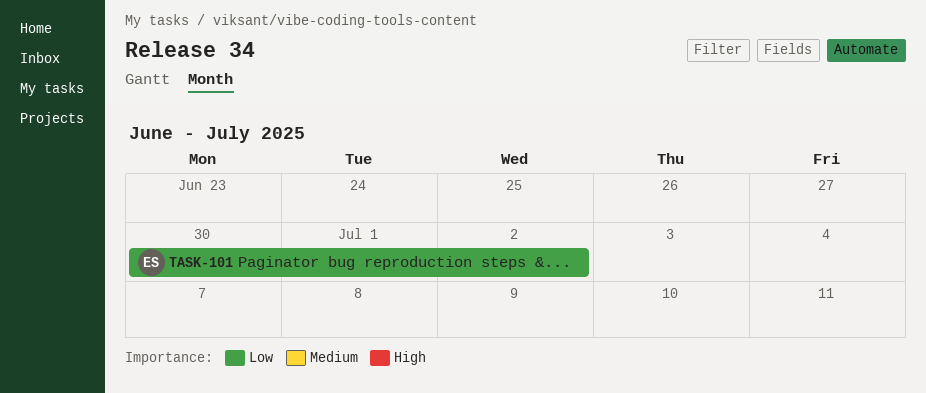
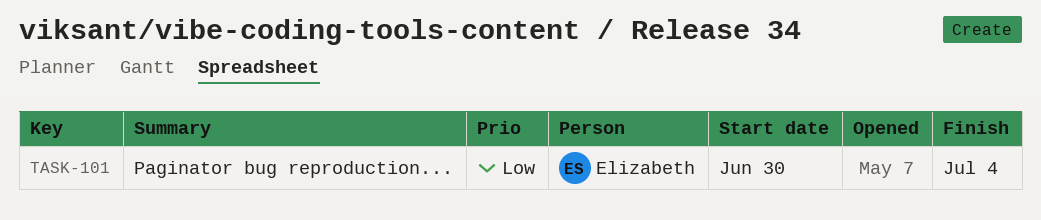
TASK-101, due: Jul 2 -> Jul 4

